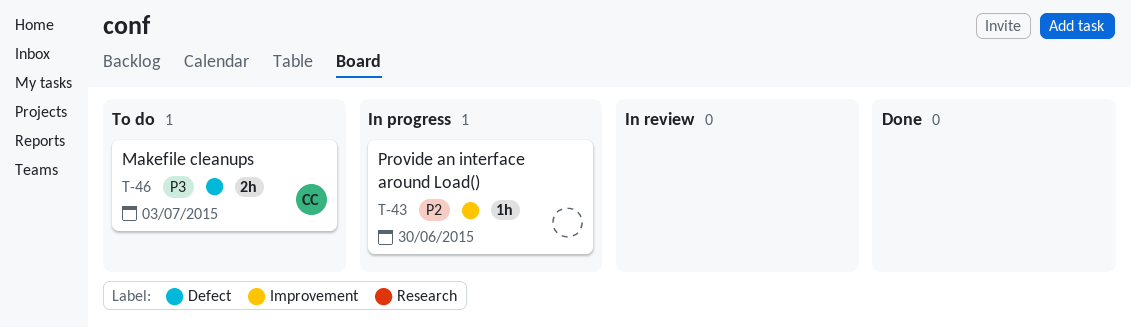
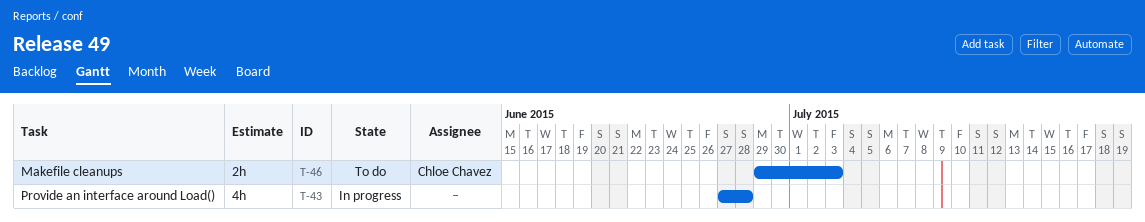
T-43, estimate: 1h -> 4h
T-43, due: Jun 30 -> Jun 28

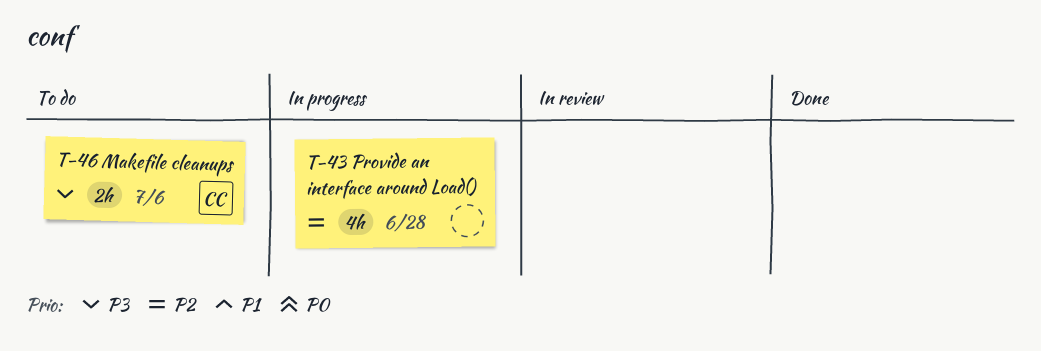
T-46, due: Jul 3 -> Jul 6

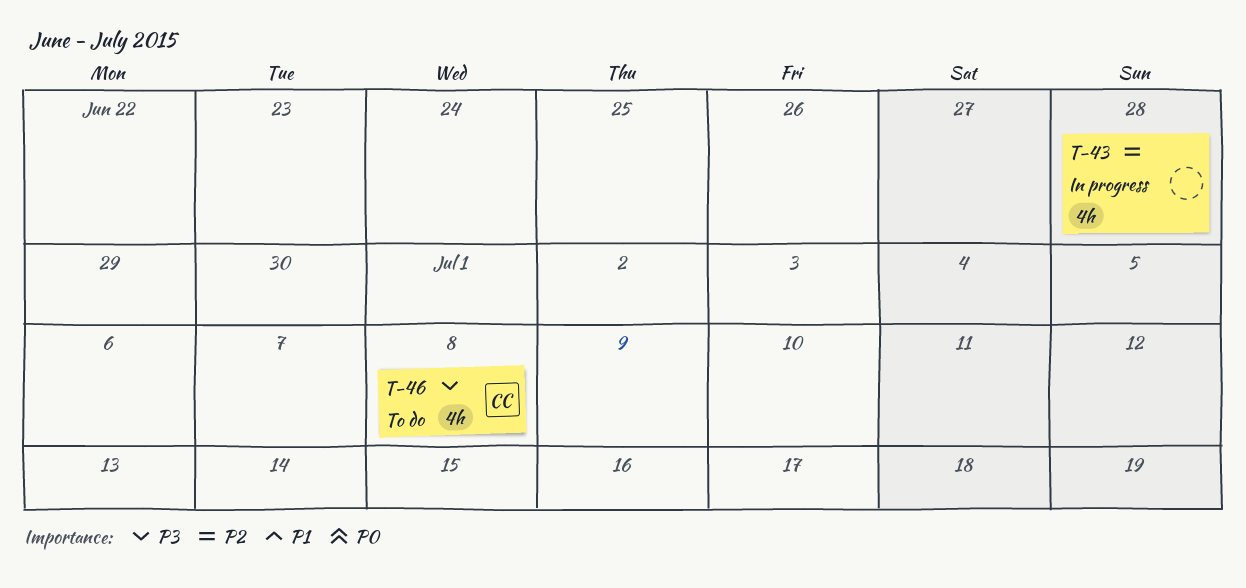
T-46, estimate: 2h -> 4h
T-46, due: Jul 6 -> Jul 8

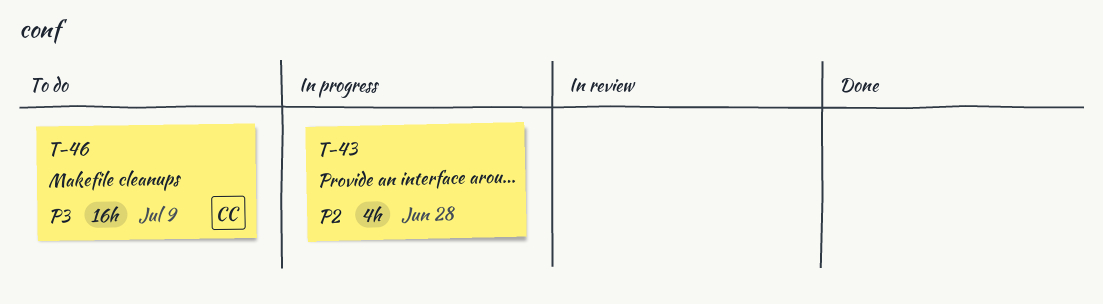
T-46, estimate: 4h -> 16h
T-46, due: Jul 8 -> Jul 9

